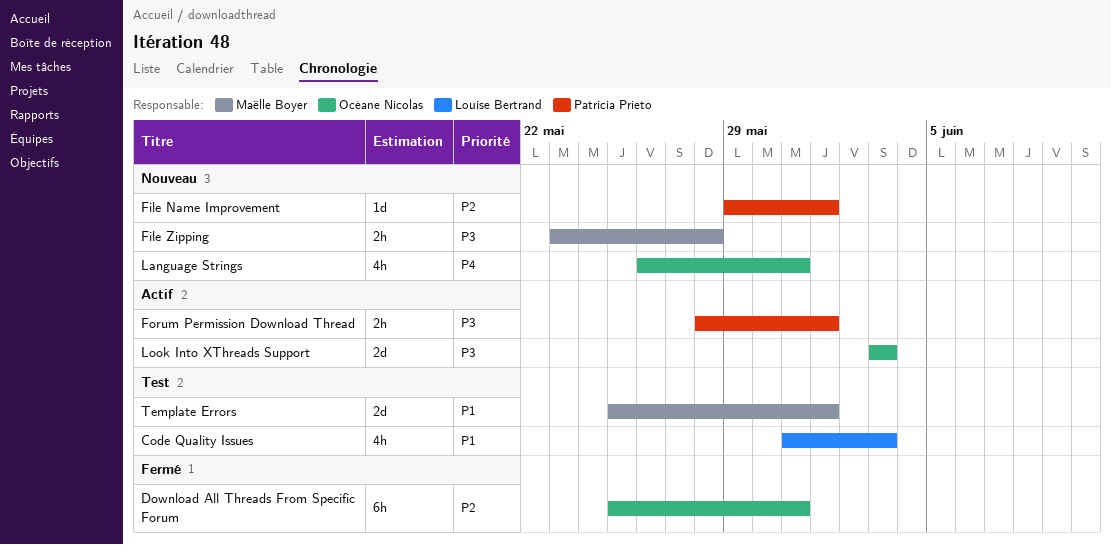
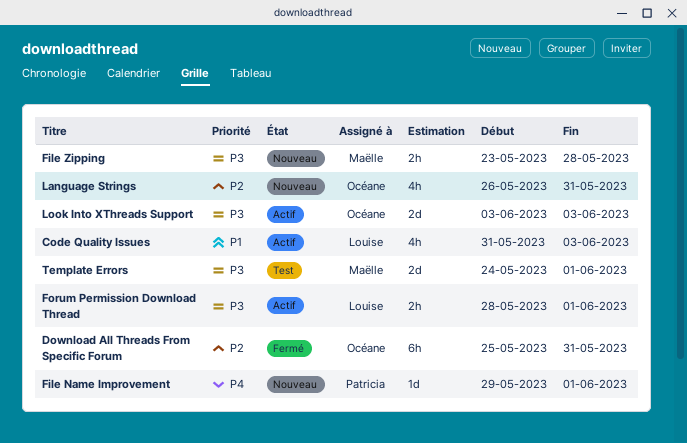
Code Quality Issues, status: Test -> Actif
File Name Improvement, priority: P2 -> P4
Forum Permission Download Thread, owner: Patricia Prieto -> Louise Bertrand
Language Strings, priority: P4 -> P2
Template Errors, priority: P1 -> P3
Template Errors, start: May 25 -> May 24

